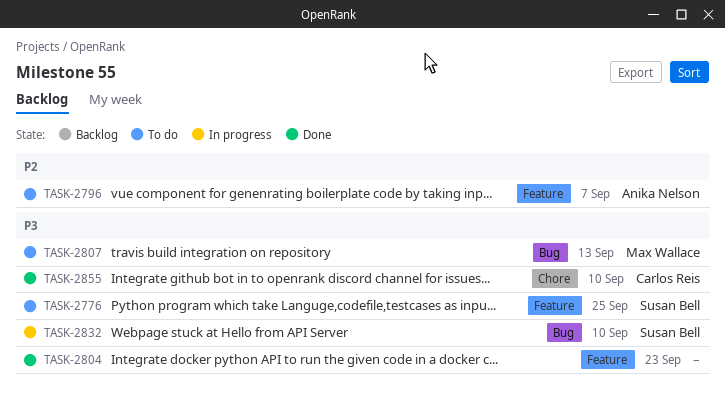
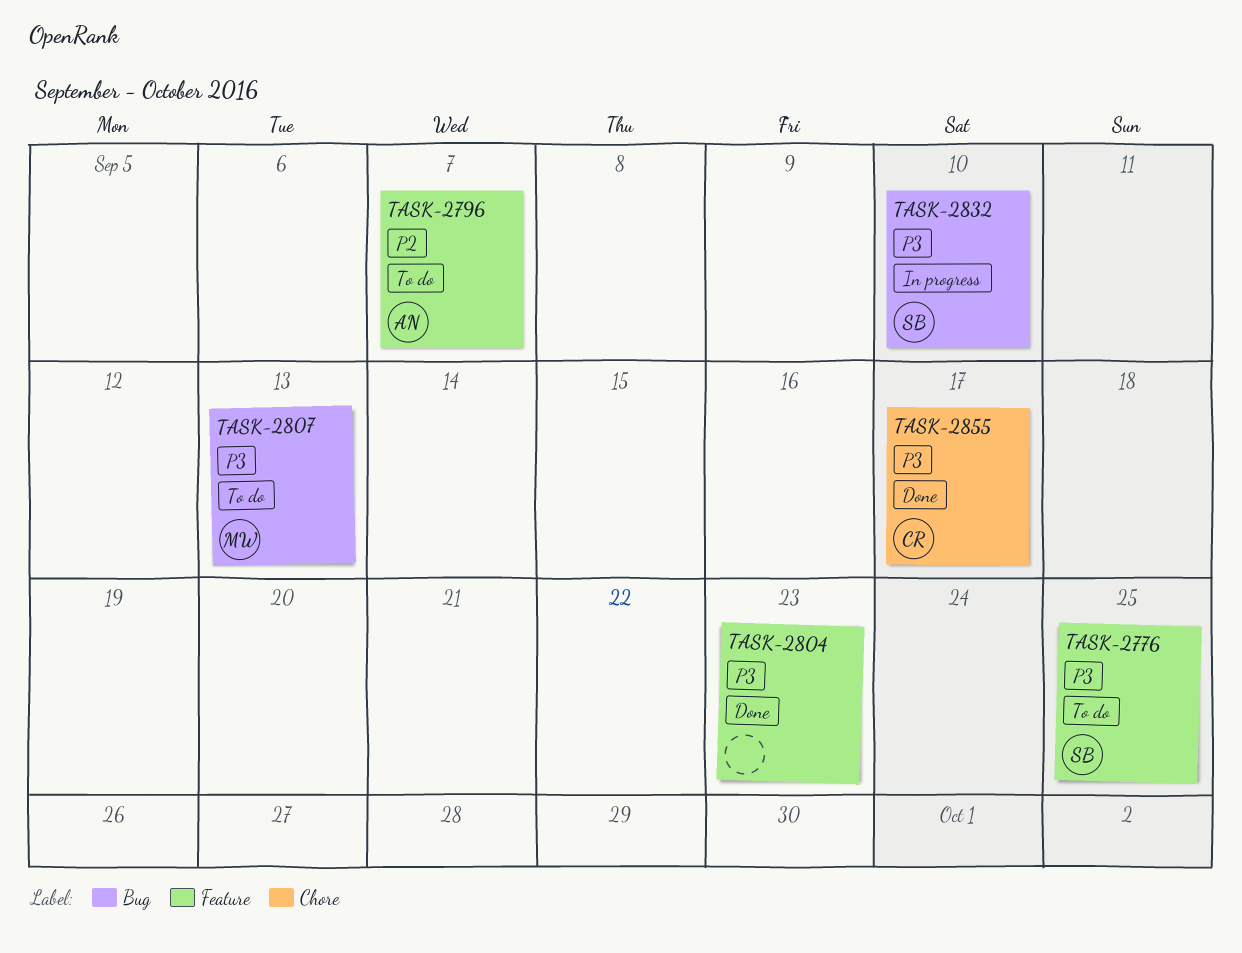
TASK-2855, due: Sep 10 -> Sep 17

